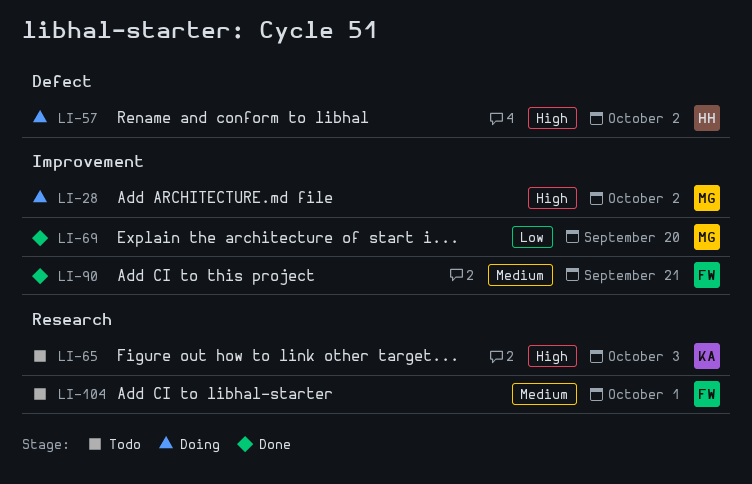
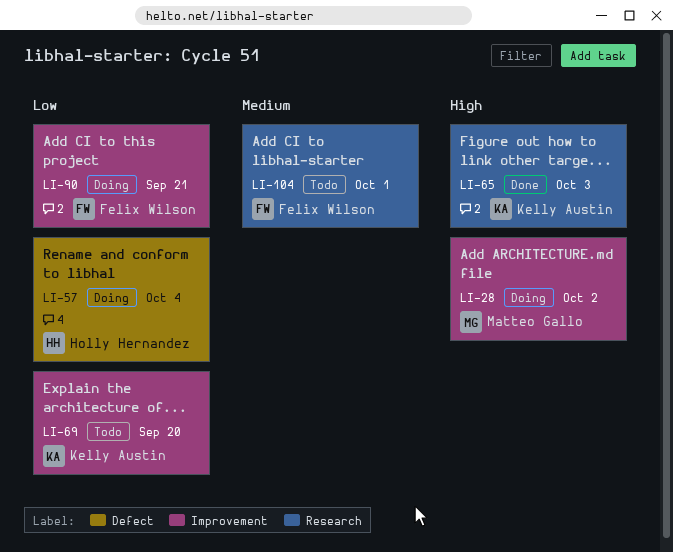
LI-57, priority: High -> Low
LI-57, due: Oct 2 -> Oct 4
LI-65, status: Todo -> Done
LI-69, status: Done -> Todo
LI-69, owner: Matteo Gallo -> Kelly Austin
LI-90, status: Done -> Doing
LI-90, priority: Medium -> Low

